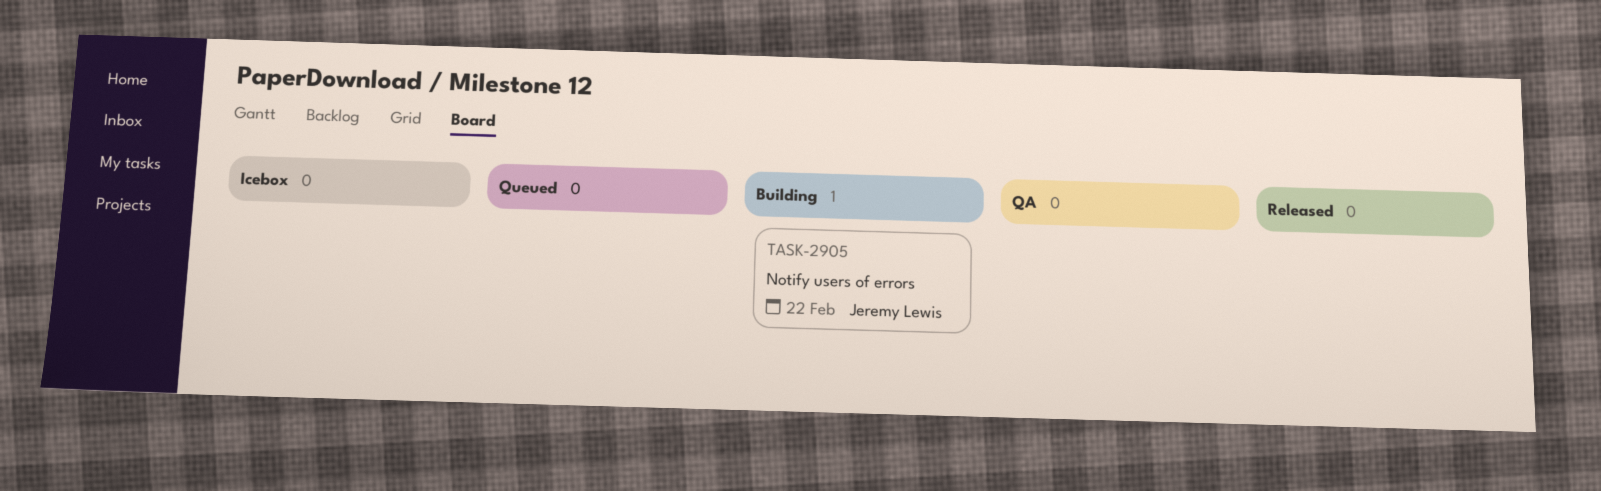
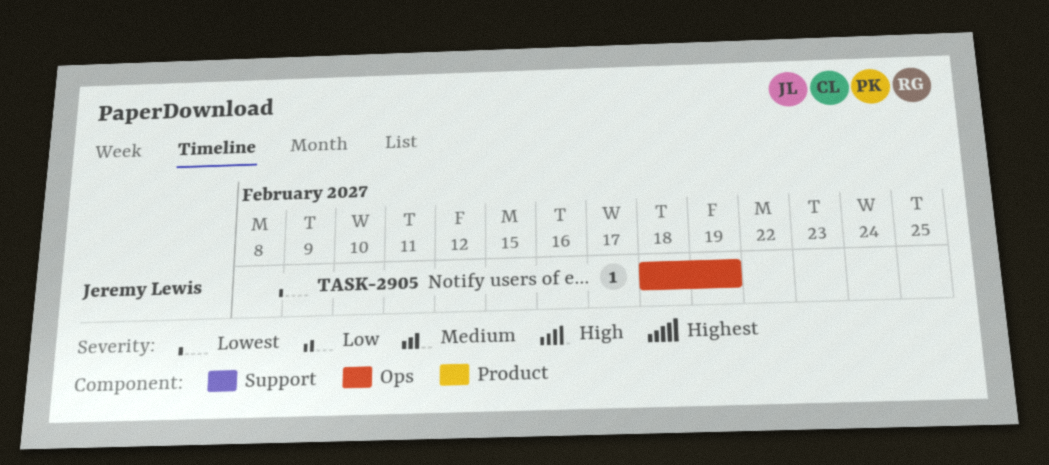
TASK-2905, due: Feb 22 -> Feb 19

